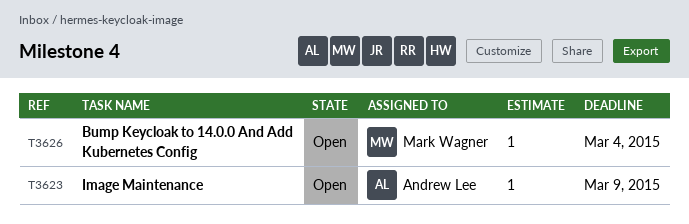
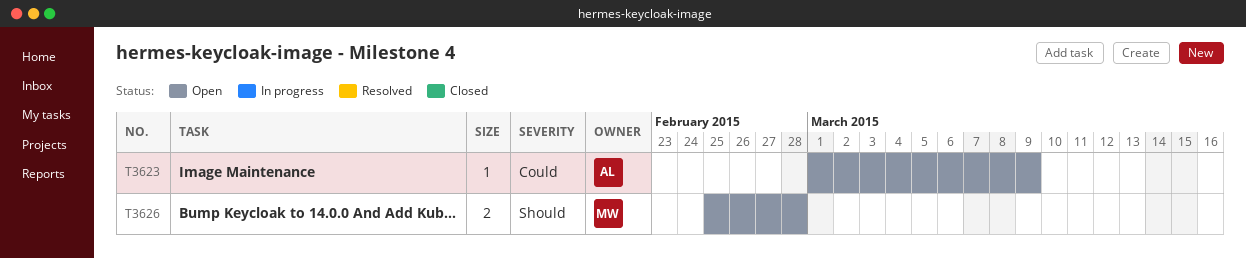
T3626, estimate: 1 -> 2
T3626, due: Mar 4 -> Feb 28

